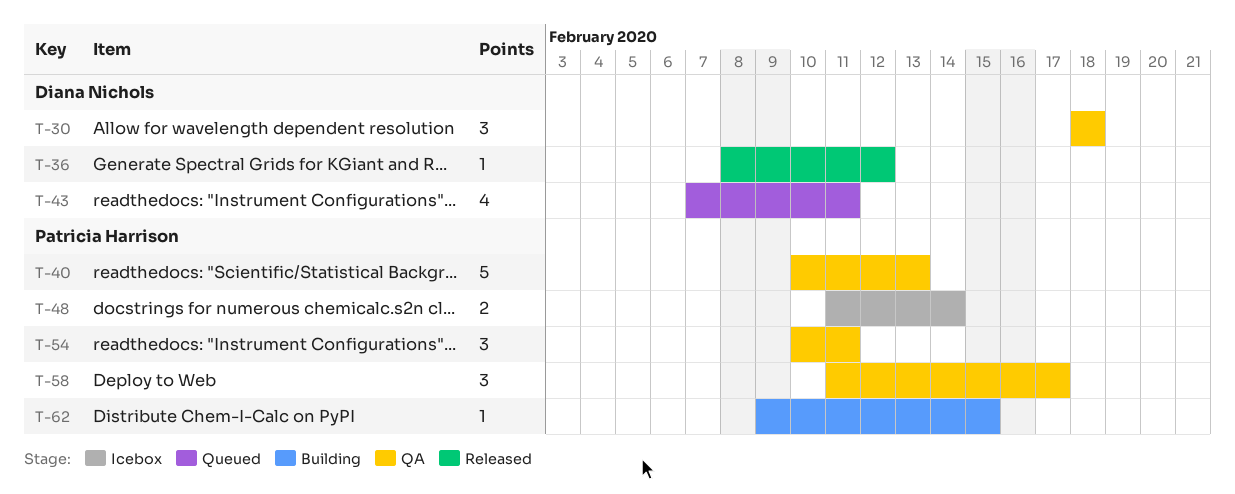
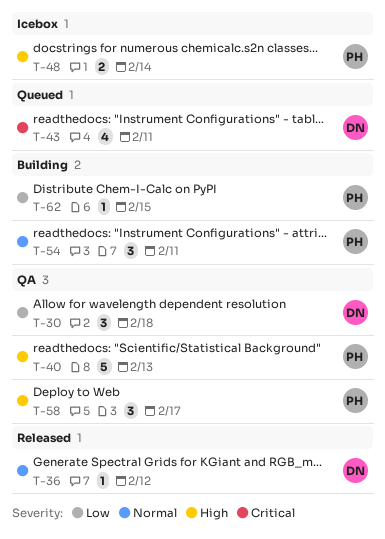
T-54, status: QA -> Building

